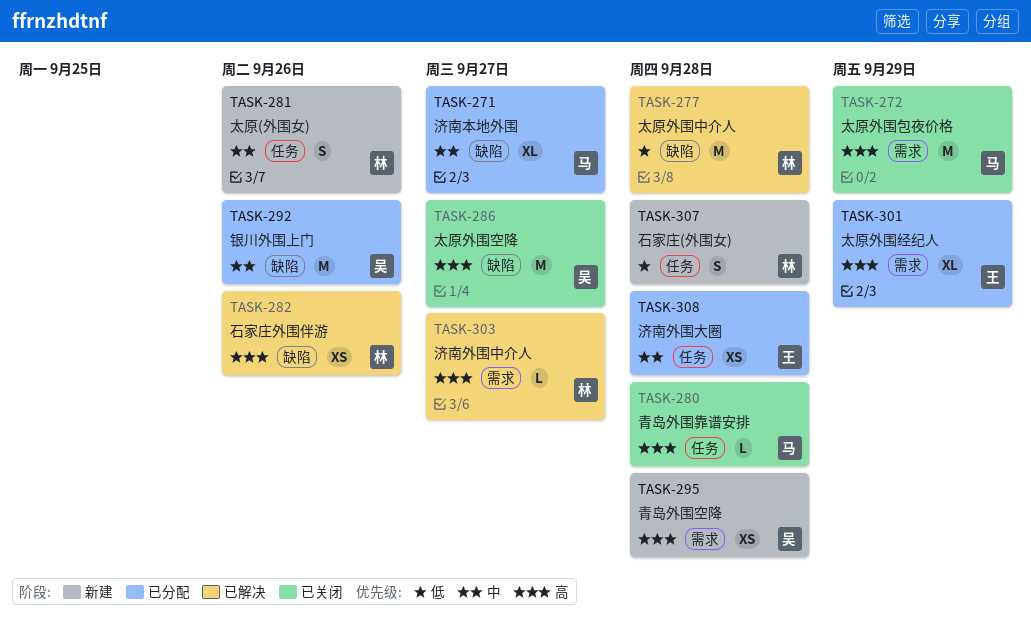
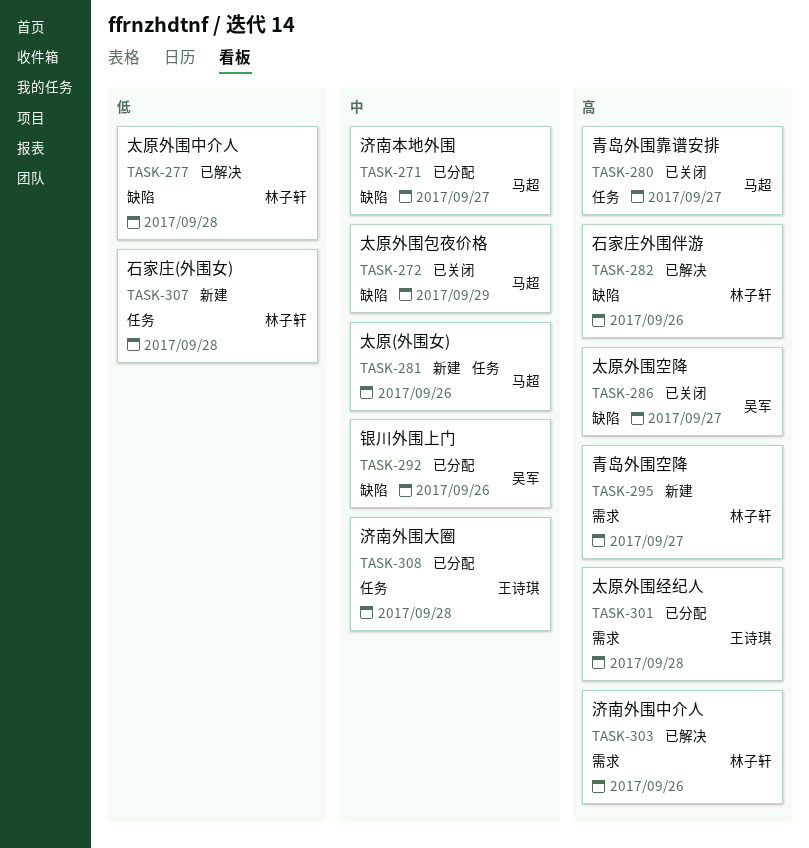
TASK-272, priority: 高 -> 中
TASK-272, label: 需求 -> 缺陷
TASK-280, due: Sep 28 -> Sep 27
TASK-281, owner: 林子轩 -> 马超
TASK-295, owner: 吴军 -> 林子轩
TASK-295, due: Sep 28 -> Sep 27
TASK-301, due: Sep 29 -> Sep 28
TASK-303, due: Sep 27 -> Sep 26

